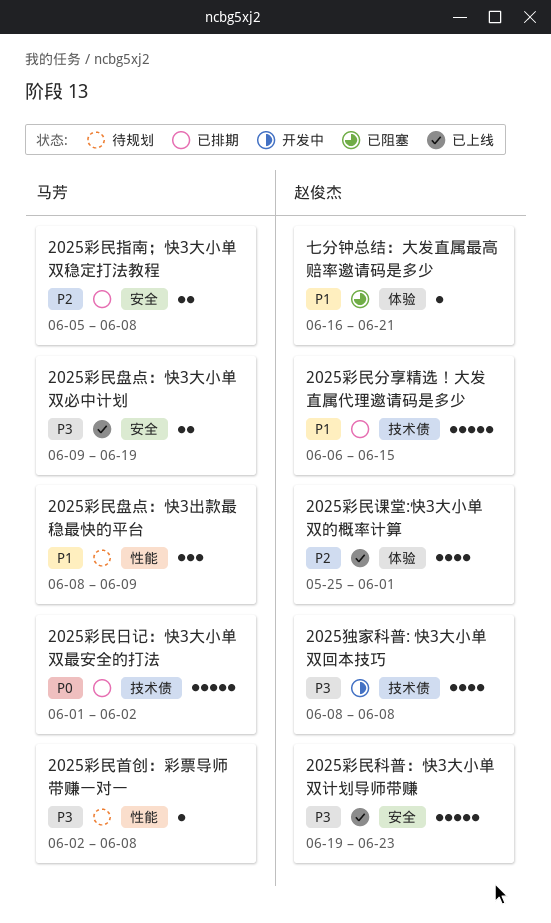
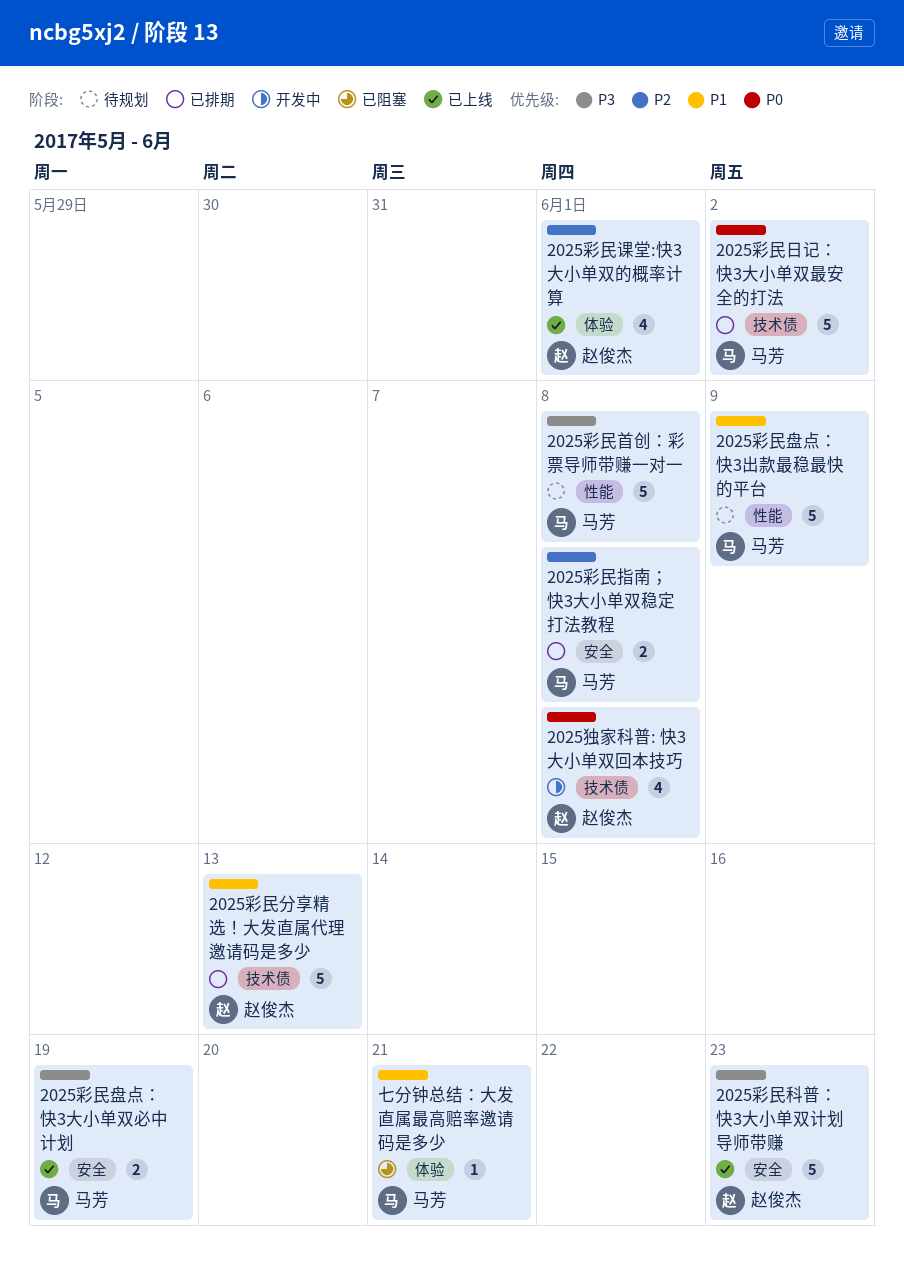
2025彩民分享精选！大发直属代理邀请码是多少, due: Jun 15 -> Jun 13
2025彩民盘点：快3出款最稳最快的平台, estimate: 3 -> 5
2025彩民首创：彩票导师带赚一对一, estimate: 1 -> 5
2025独家科普: 快3大小单双回本技巧, priority: P3 -> P0
七分钟总结：大发直属最高赔率邀请码是多少, owner: 赵俊杰 -> 马芳

